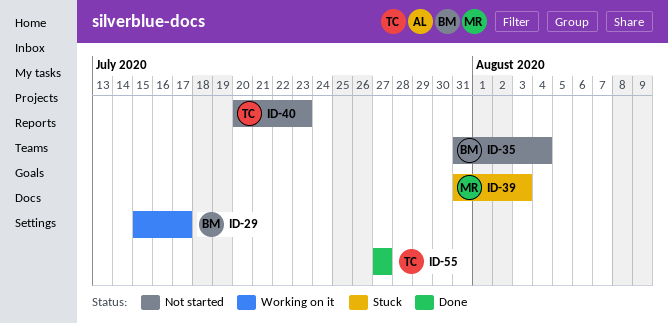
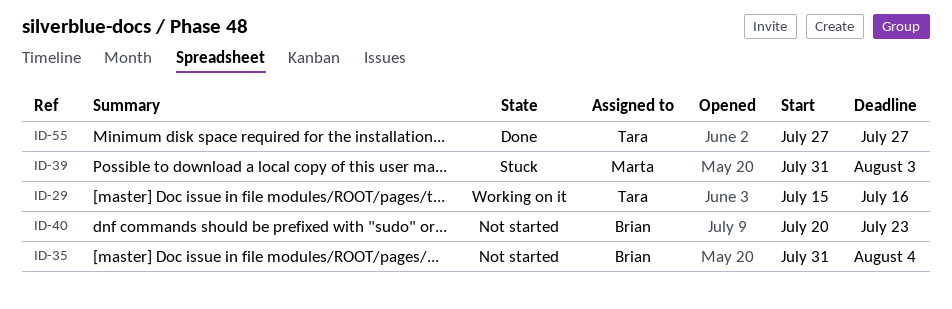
ID-29, owner: Brian -> Tara
ID-29, due: Jul 17 -> Jul 16
ID-40, owner: Tara -> Brian

